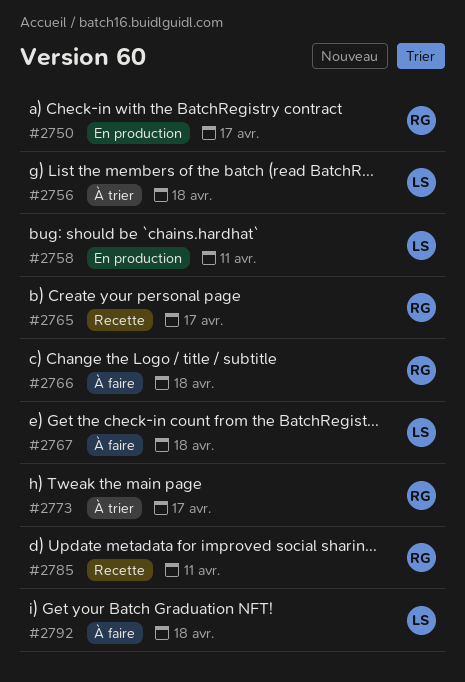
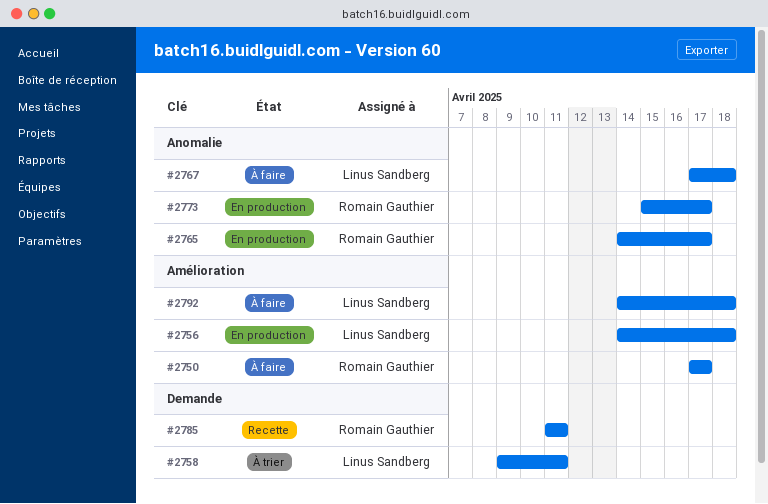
#2750, status: En production -> À faire
#2756, status: À trier -> En production
#2758, status: En production -> À trier
#2765, status: Recette -> En production
#2766: present -> none
#2773, status: À trier -> En production

